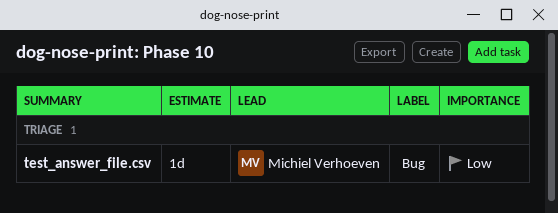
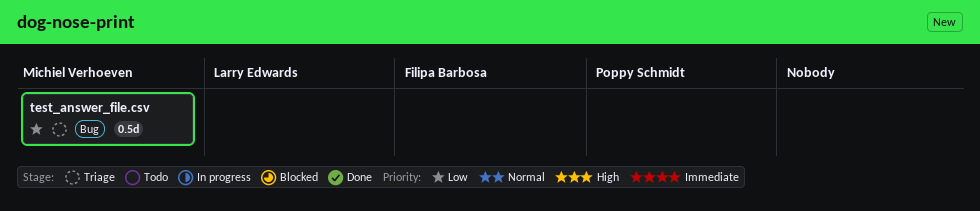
test_answer_file.csv, estimate: 1d -> 0.5d

